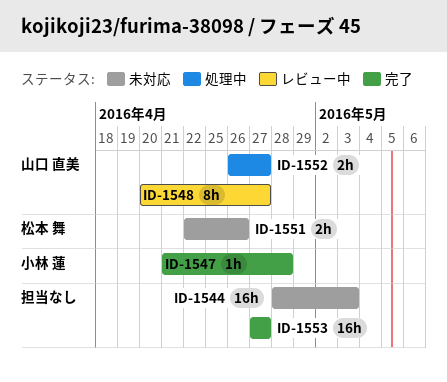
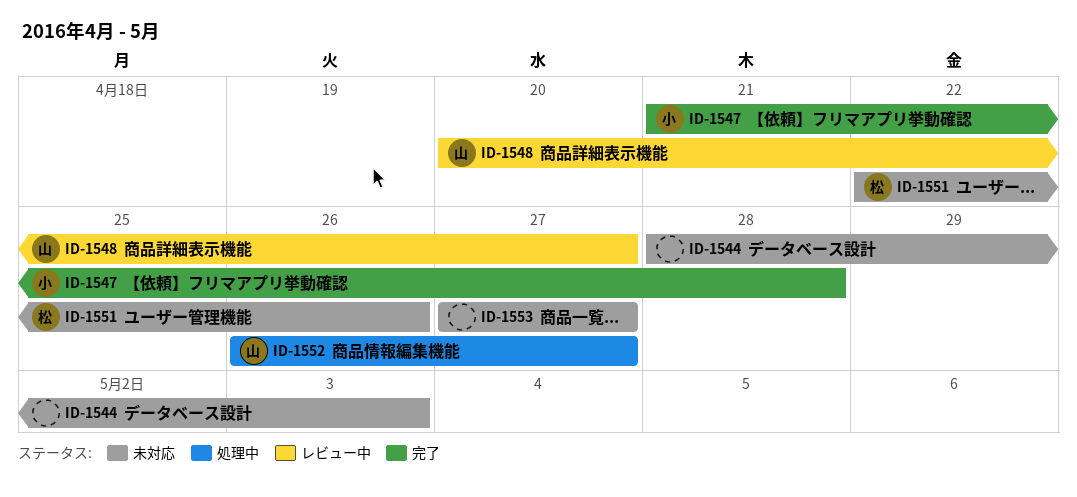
ID-1553, status: 完了 -> 未対応

